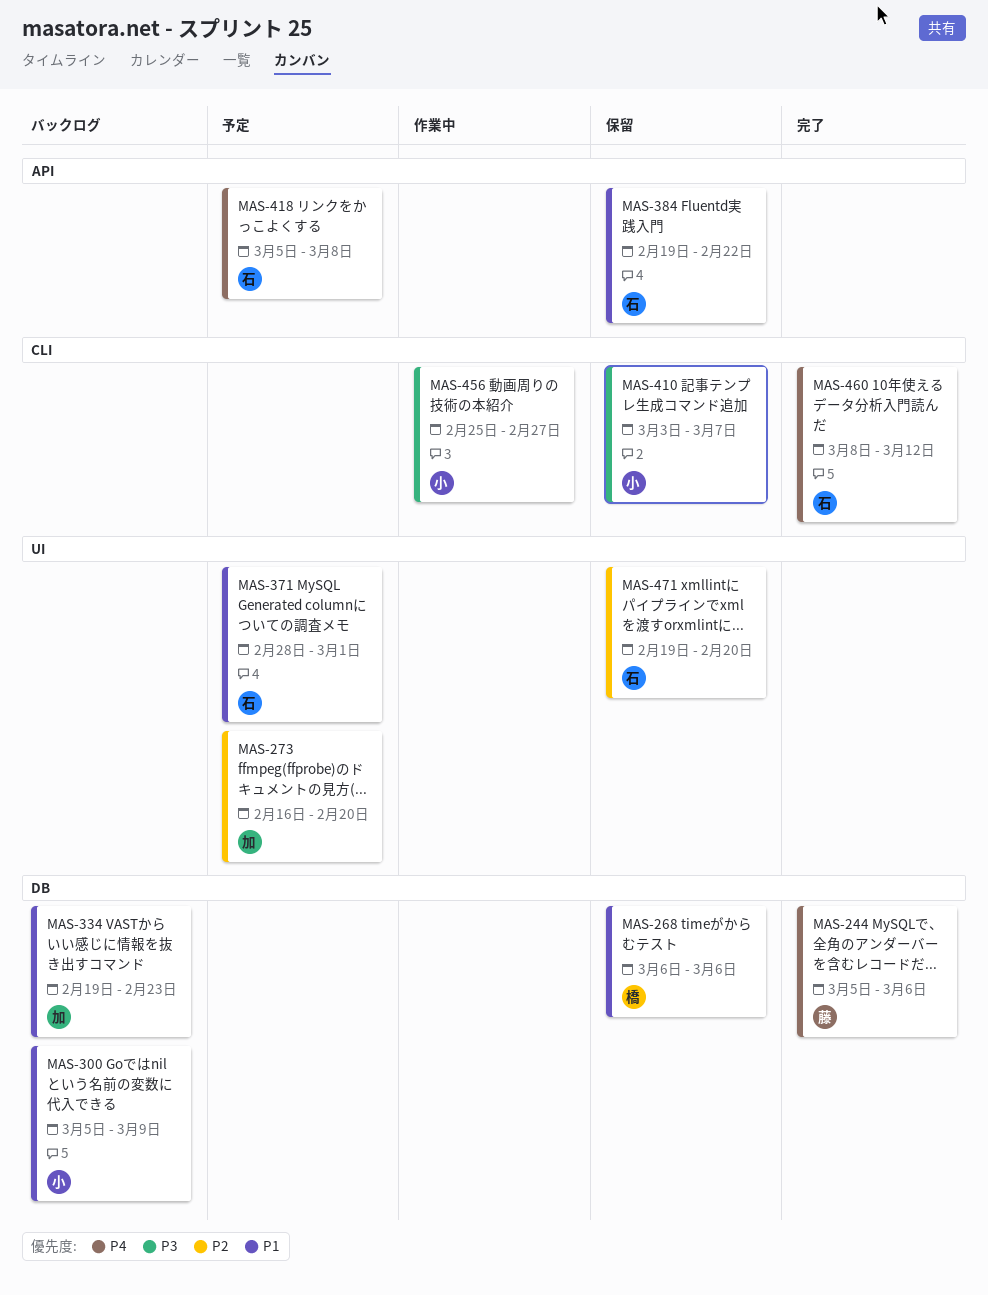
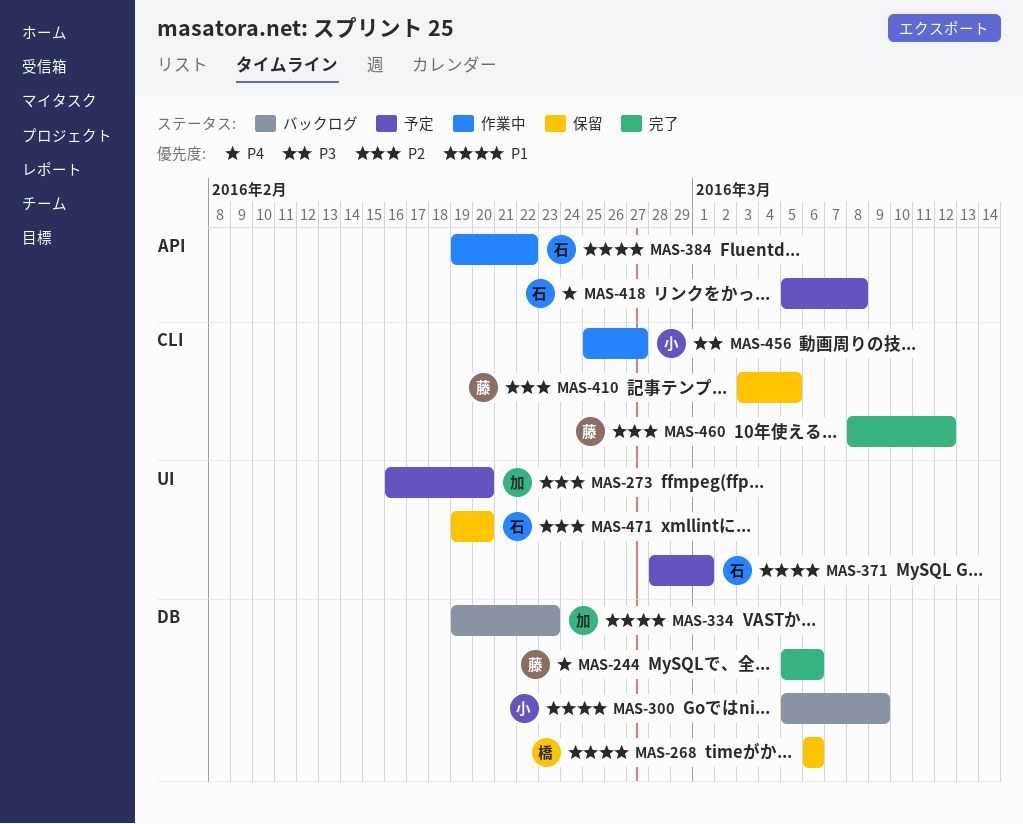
MAS-384, status: 保留 -> 作業中
MAS-410, owner: 小 -> 藤
MAS-410, priority: P3 -> P2
MAS-410, due: Mar 7 -> Mar 5
MAS-460, owner: 石 -> 藤
MAS-460, priority: P4 -> P2

